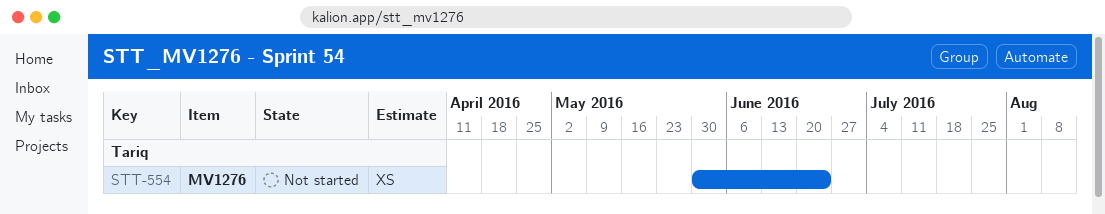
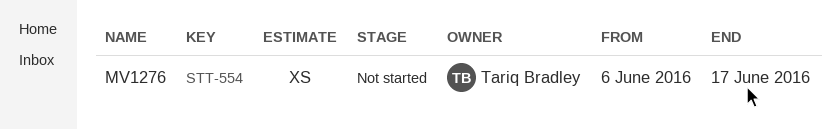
STT-554, start: May 30 -> Jun 6
STT-554, due: Jun 24 -> Jun 17

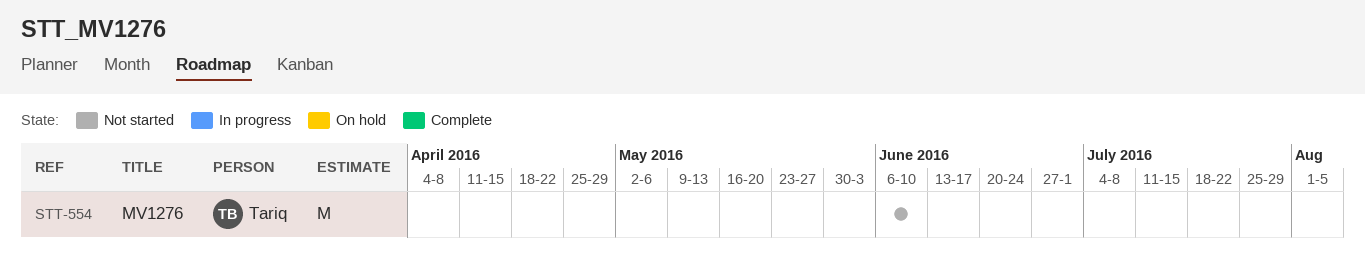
STT-554, estimate: XS -> M
STT-554, due: Jun 17 -> Jun 10

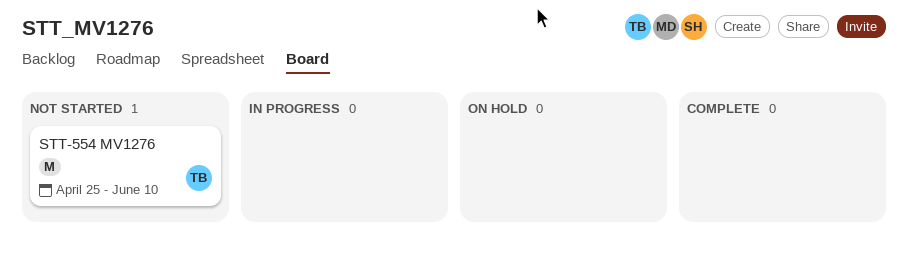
STT-554, start: Jun 6 -> Apr 25

